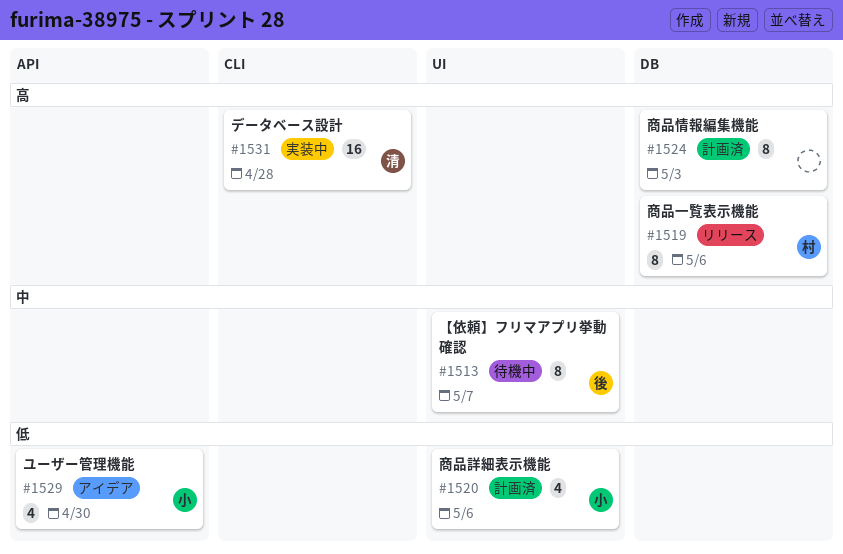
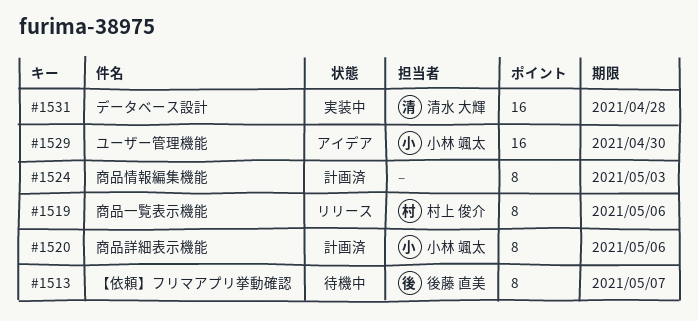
#1520, estimate: 4 -> 8
#1529, estimate: 4 -> 16

